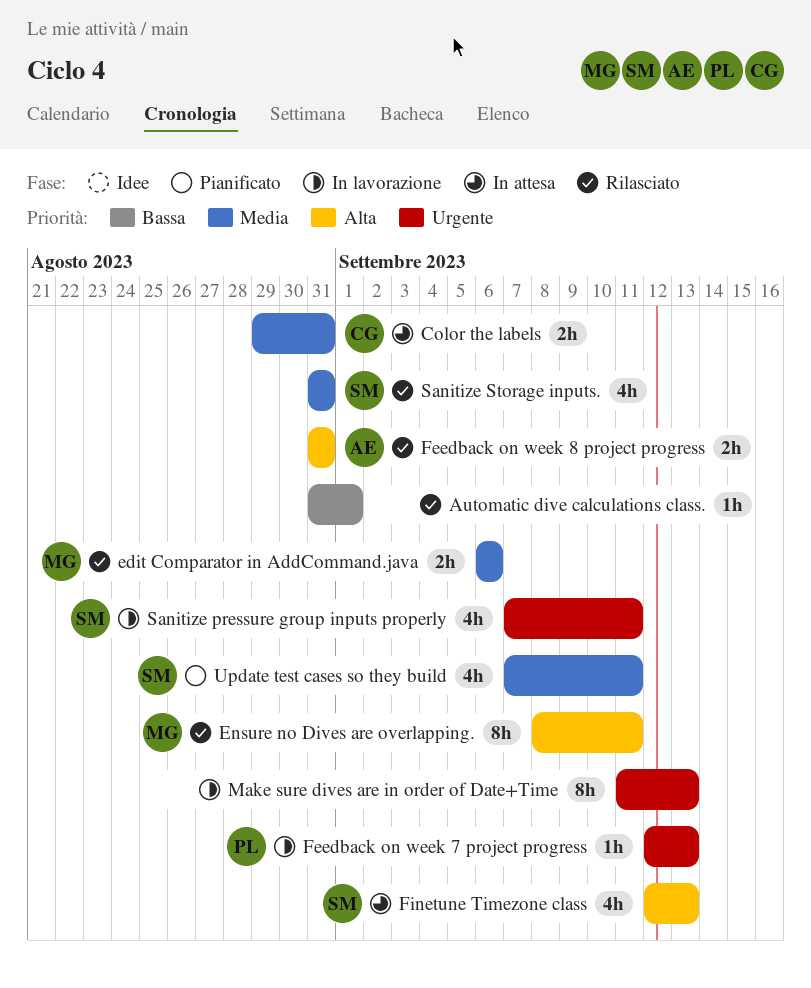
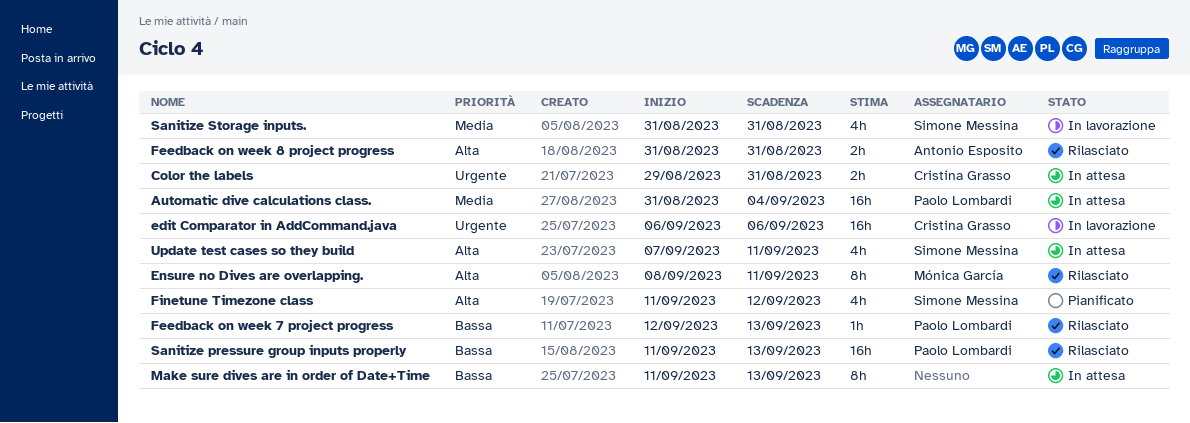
Automatic dive calculations class., status: Rilasciato -> In attesa
Automatic dive calculations class., owner: none -> Paolo Lombardi
Automatic dive calculations class., priority: Bassa -> Media
Automatic dive calculations class., estimate: 1h -> 16h
Automatic dive calculations class., due: Sep 1 -> Sep 4
Color the labels, priority: Media -> Urgente
edit Comparator in AddCommand.java, status: Rilasciato -> In lavorazione
edit Comparator in AddCommand.java, owner: Mónica García -> Cristina Grasso
edit Comparator in AddCommand.java, priority: Media -> Urgente
edit Comparator in AddCommand.java, estimate: 2h -> 16h
Feedback on week 7 project progress, status: In lavorazione -> Rilasciato
Feedback on week 7 project progress, priority: Urgente -> Bassa
Finetune Timezone class, status: In attesa -> Pianificato
Finetune Timezone class, start: Sep 12 -> Sep 11
Finetune Timezone class, due: Sep 13 -> Sep 12
Make sure dives are in order of Date+Time, status: In lavorazione -> In attesa
Make sure dives are in order of Date+Time, priority: Urgente -> Bassa
Sanitize pressure group inputs properly, status: In lavorazione -> Rilasciato
Sanitize pressure group inputs properly, owner: Simone Messina -> Paolo Lombardi
Sanitize pressure group inputs properly, priority: Urgente -> Bassa
Sanitize pressure group inputs properly, estimate: 4h -> 16h
Sanitize pressure group inputs properly, start: Sep 7 -> Sep 11
Sanitize pressure group inputs properly, due: Sep 11 -> Sep 13
Sanitize Storage inputs., status: Rilasciato -> In lavorazione
Update test cases so they build, status: Pianificato -> In attesa
Update test cases so they build, priority: Media -> Alta

